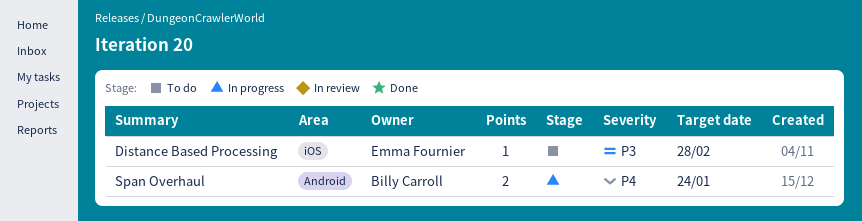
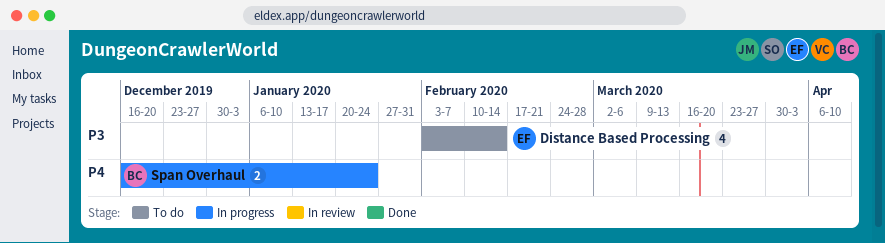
Distance Based Processing, estimate: 1 -> 4
Distance Based Processing, due: Feb 28 -> Feb 14

